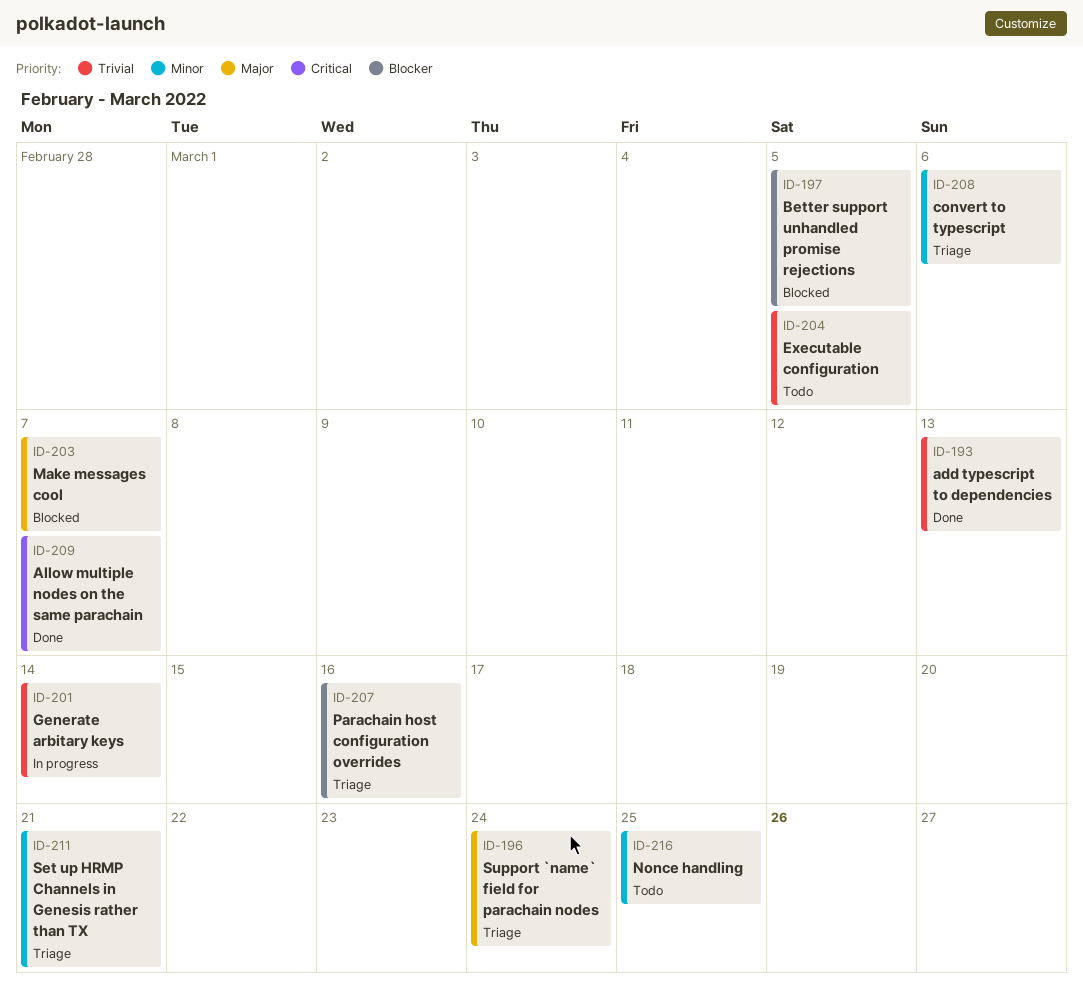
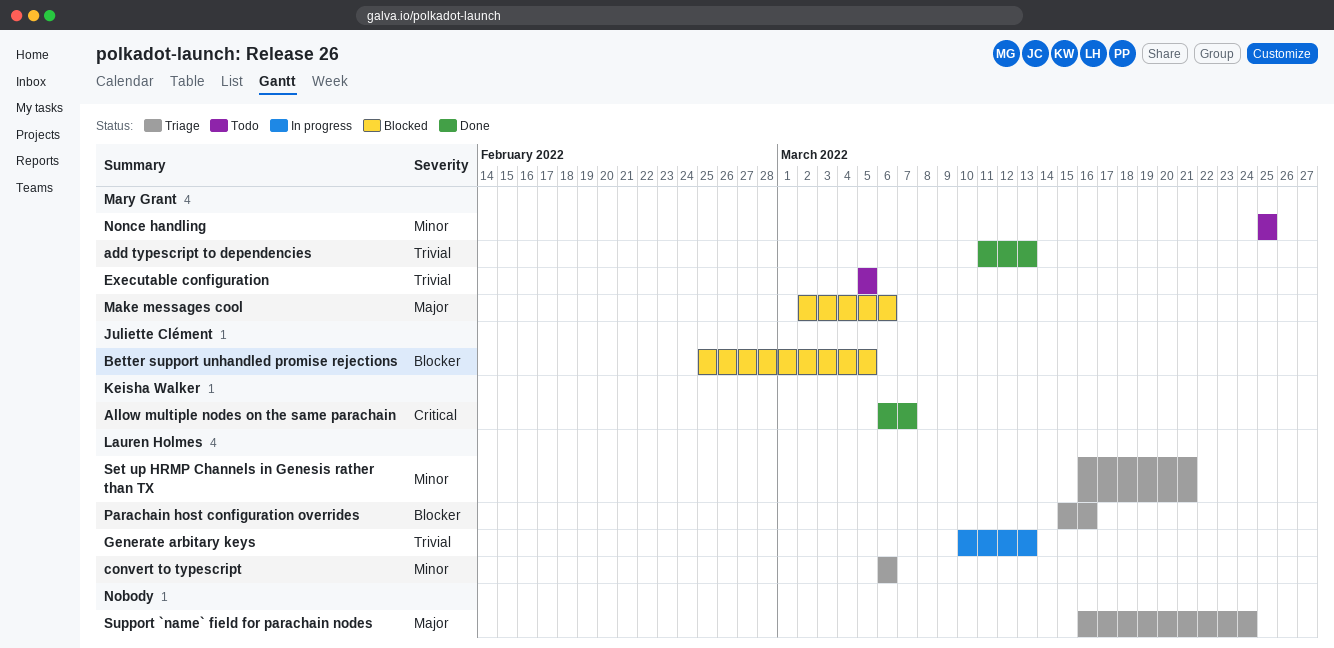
Generate arbitary keys, due: Mar 14 -> Mar 13
Make messages cool, due: Mar 7 -> Mar 6

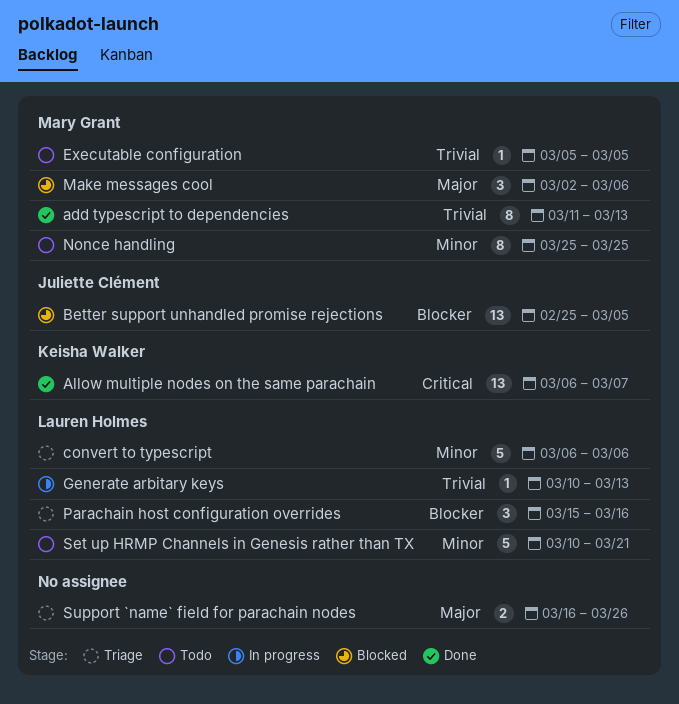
Set up HRMP Channels in Genesis rather than TX, status: Triage -> Todo
Set up HRMP Channels in Genesis rather than TX, start: Mar 16 -> Mar 10
Support `name` field for parachain nodes, due: Mar 24 -> Mar 26

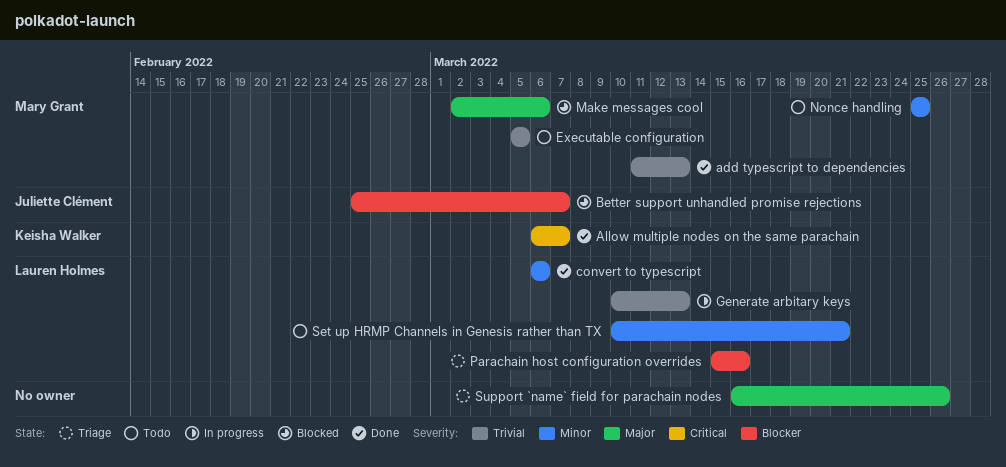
Better support unhandled promise rejections, due: Mar 5 -> Mar 7
convert to typescript, status: Triage -> Done

